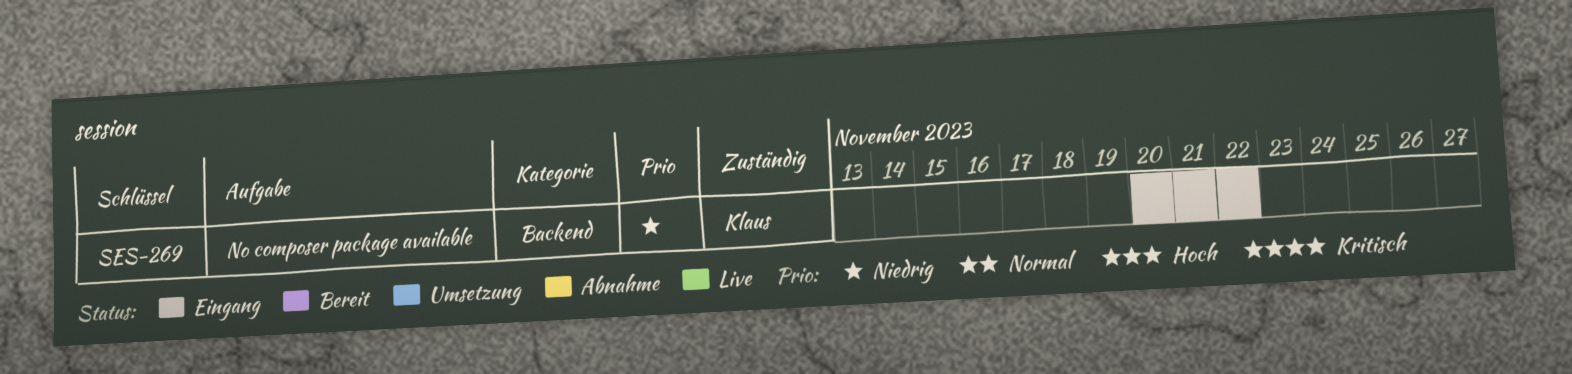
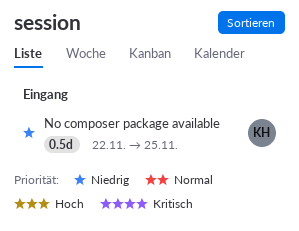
No composer package available, start: Nov 20 -> Nov 22
No composer package available, due: Nov 22 -> Nov 25

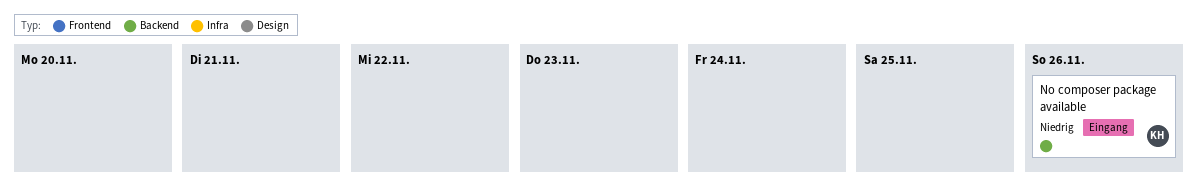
No composer package available, due: Nov 25 -> Nov 26

